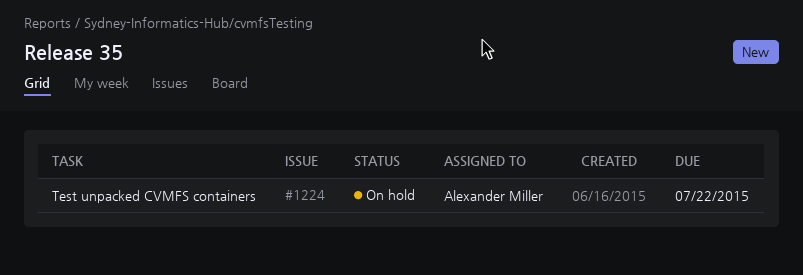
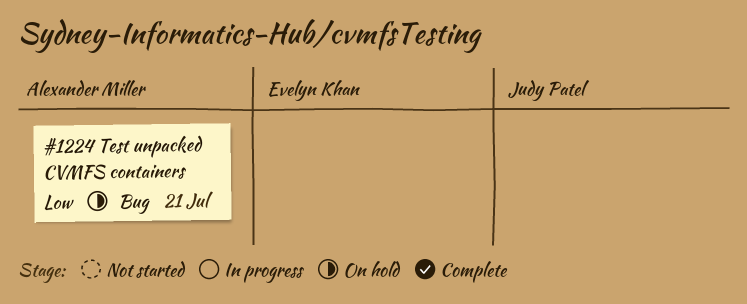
#1224, due: Jul 22 -> Jul 21

